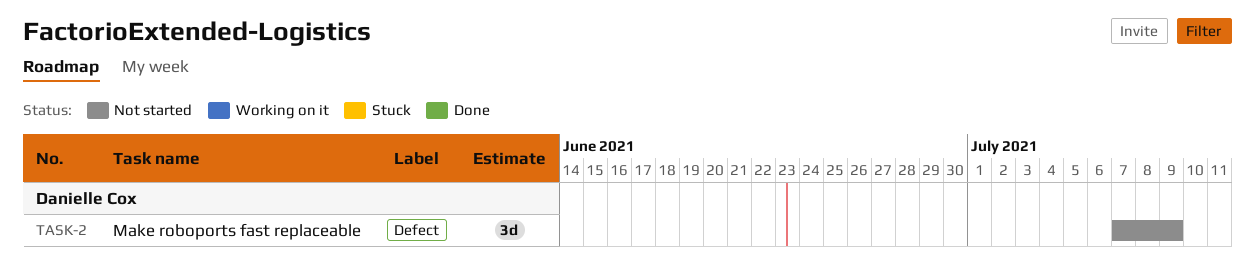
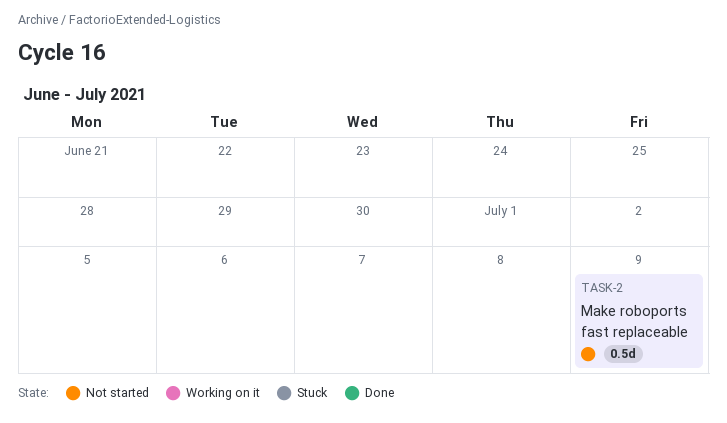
TASK-2, estimate: 3d -> 0.5d

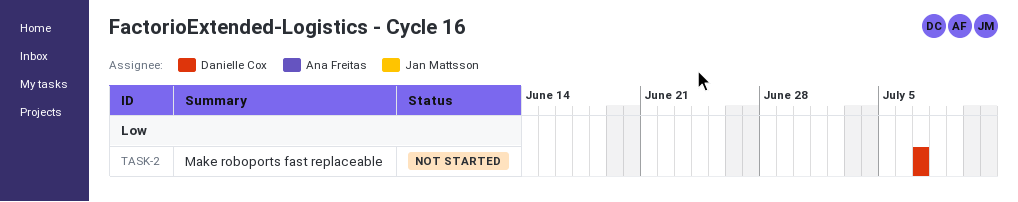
TASK-2, due: Jul 9 -> Jul 7

